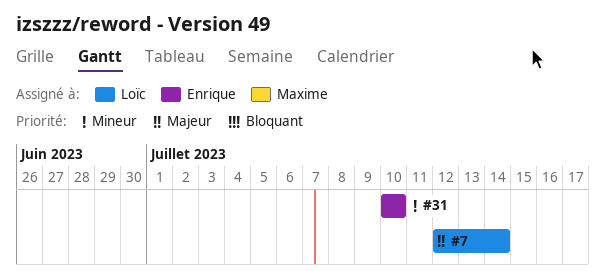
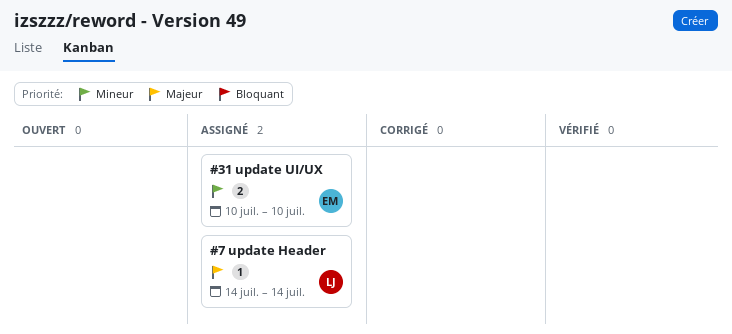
#7, start: Jul 12 -> Jul 14

